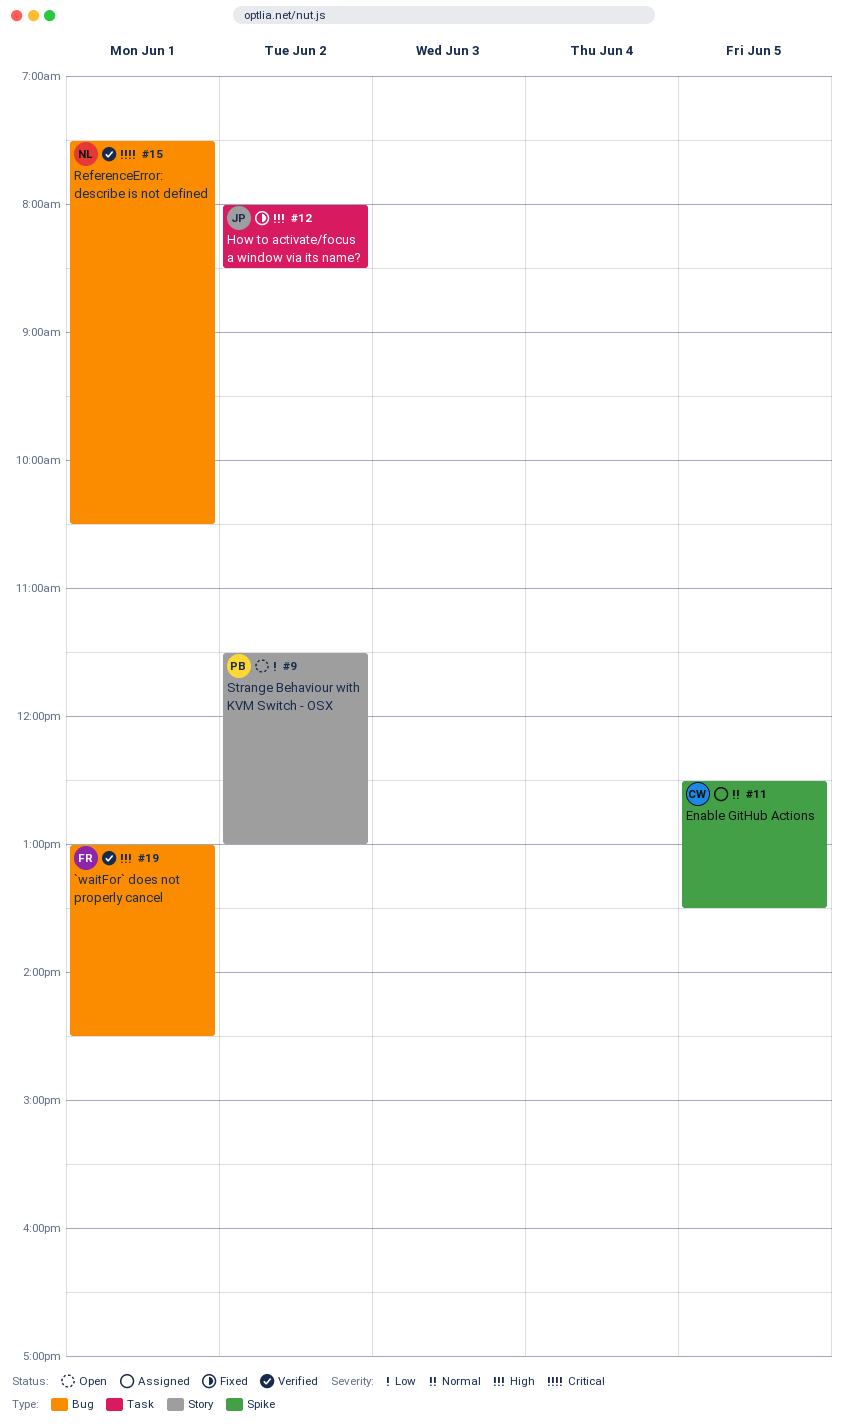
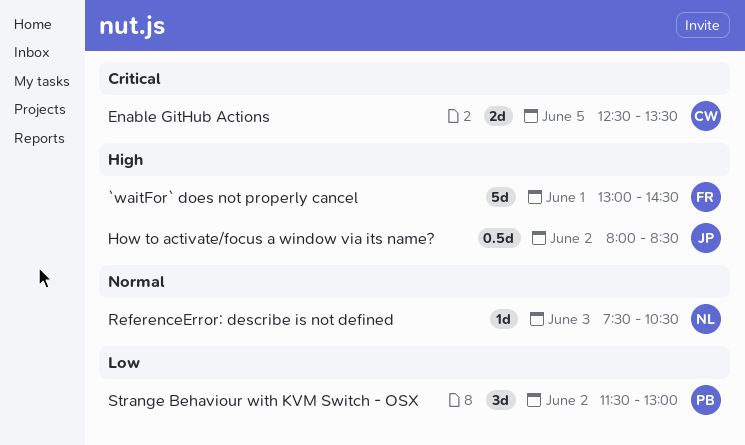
Enable GitHub Actions, priority: Normal -> Critical
ReferenceError: describe is not defined, priority: Critical -> Normal
ReferenceError: describe is not defined, day: Jun 1 -> Jun 3

